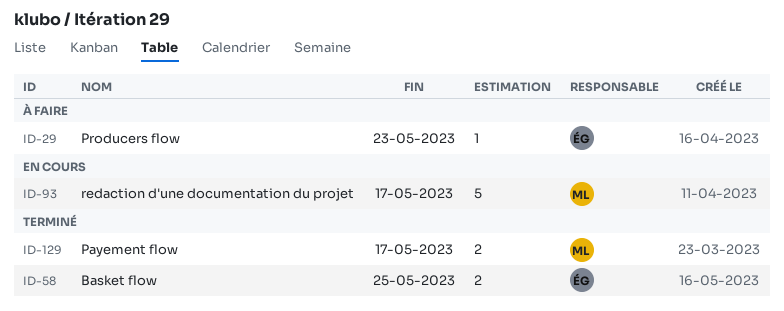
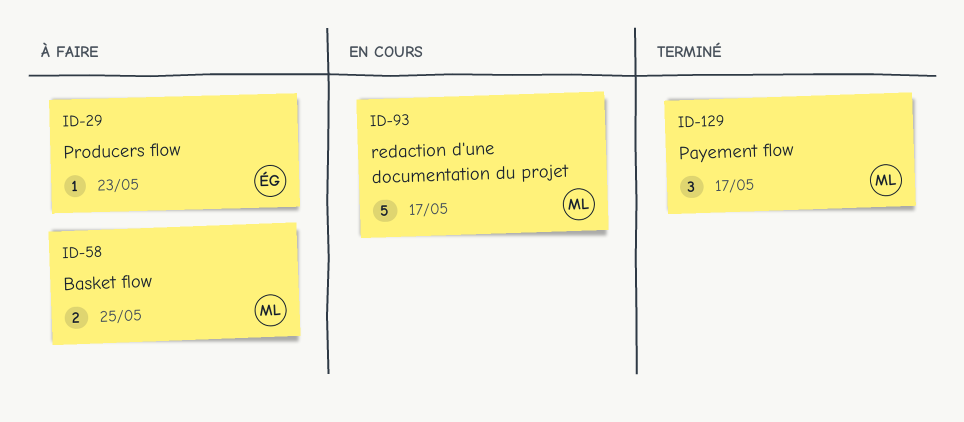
ID-58, status: Terminé -> À faire
ID-58, owner: ÉG -> ML
ID-129, estimate: 2 -> 3

